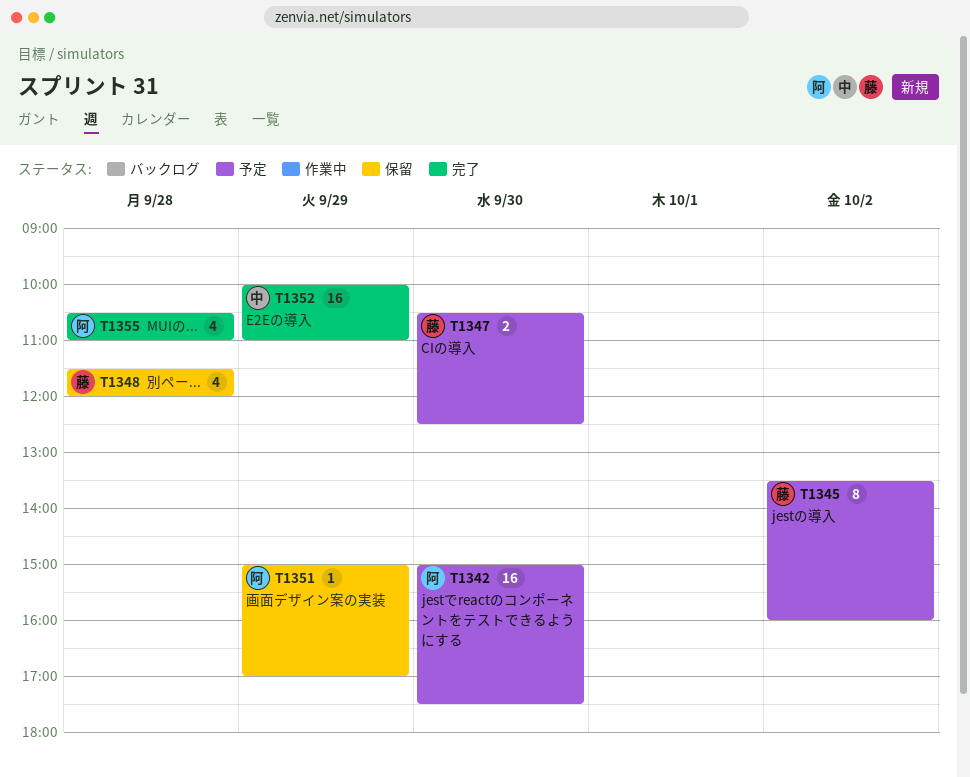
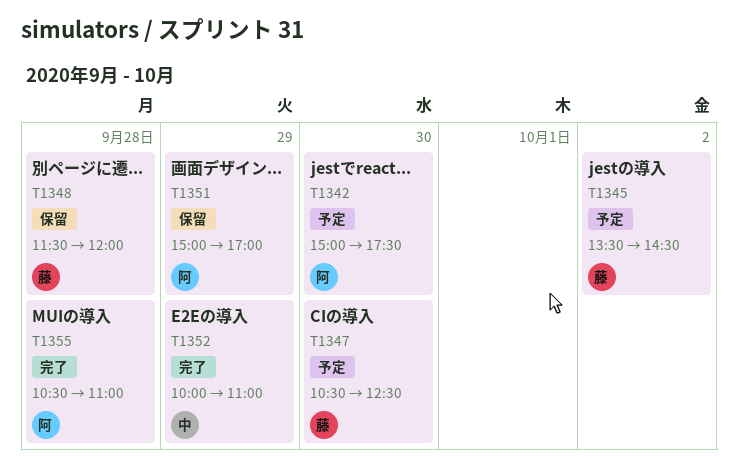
T1345, ends: 16:00 -> 14:30

